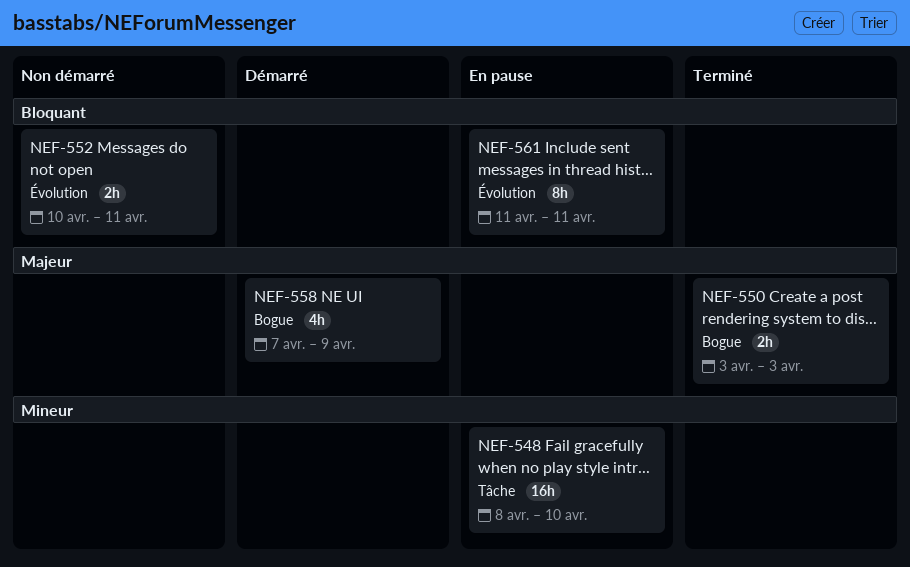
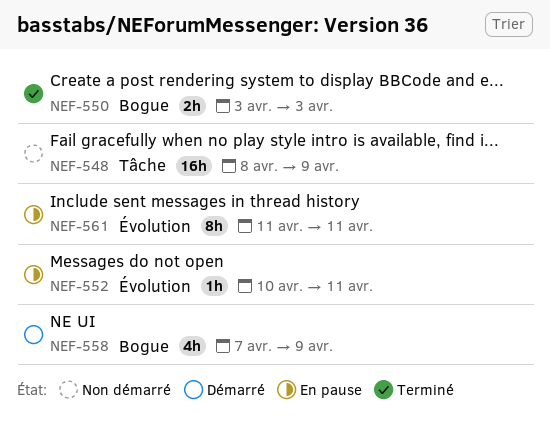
NEF-548, status: En pause -> Non démarré
NEF-548, due: Apr 10 -> Apr 9
NEF-552, status: Non démarré -> En pause
NEF-552, estimate: 2h -> 1h

